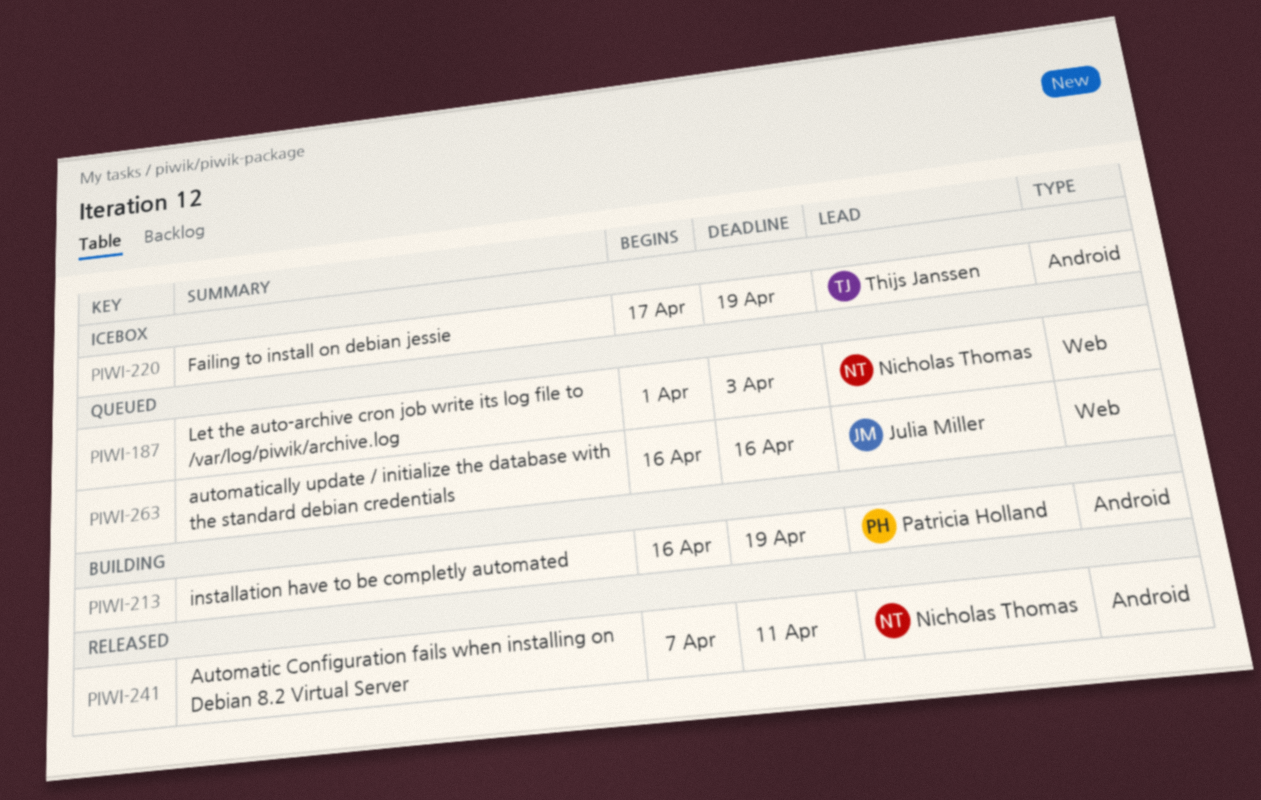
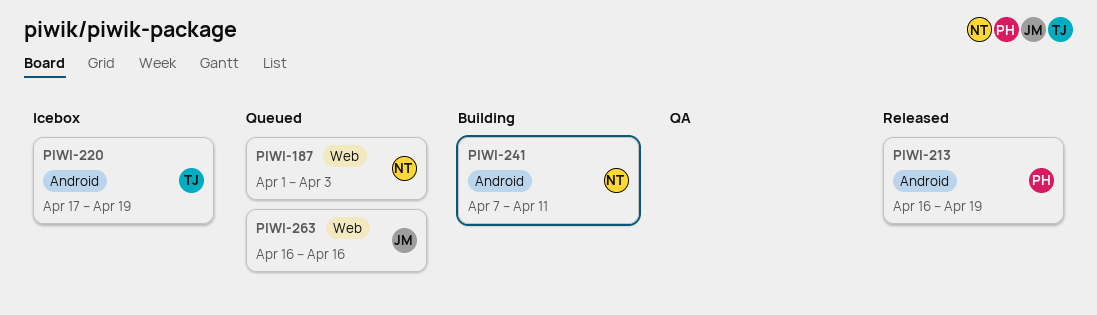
PIWI-213, status: Building -> Released
PIWI-241, status: Released -> Building

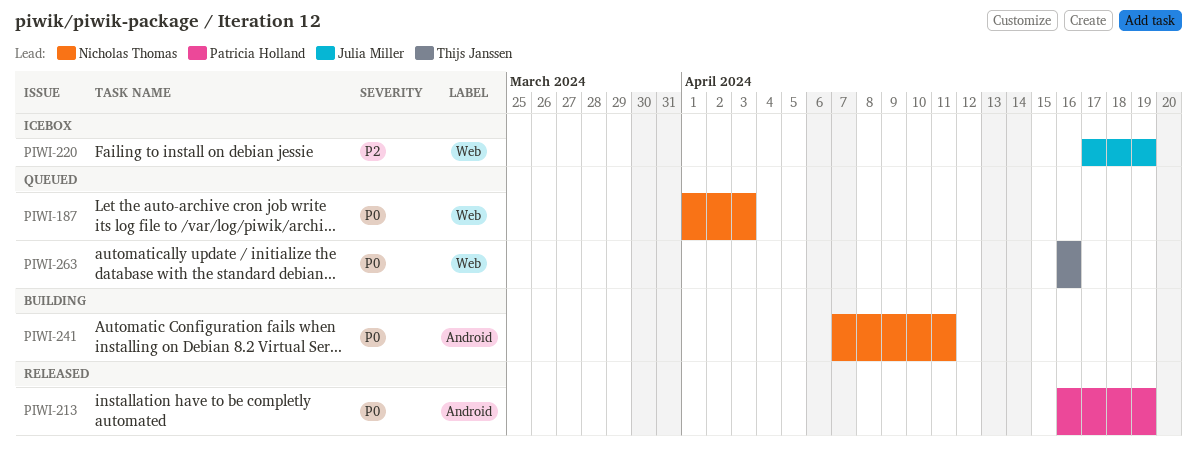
PIWI-220, owner: Thijs Janssen -> Julia Miller
PIWI-220, label: Android -> Web
PIWI-263, owner: Julia Miller -> Thijs Janssen

